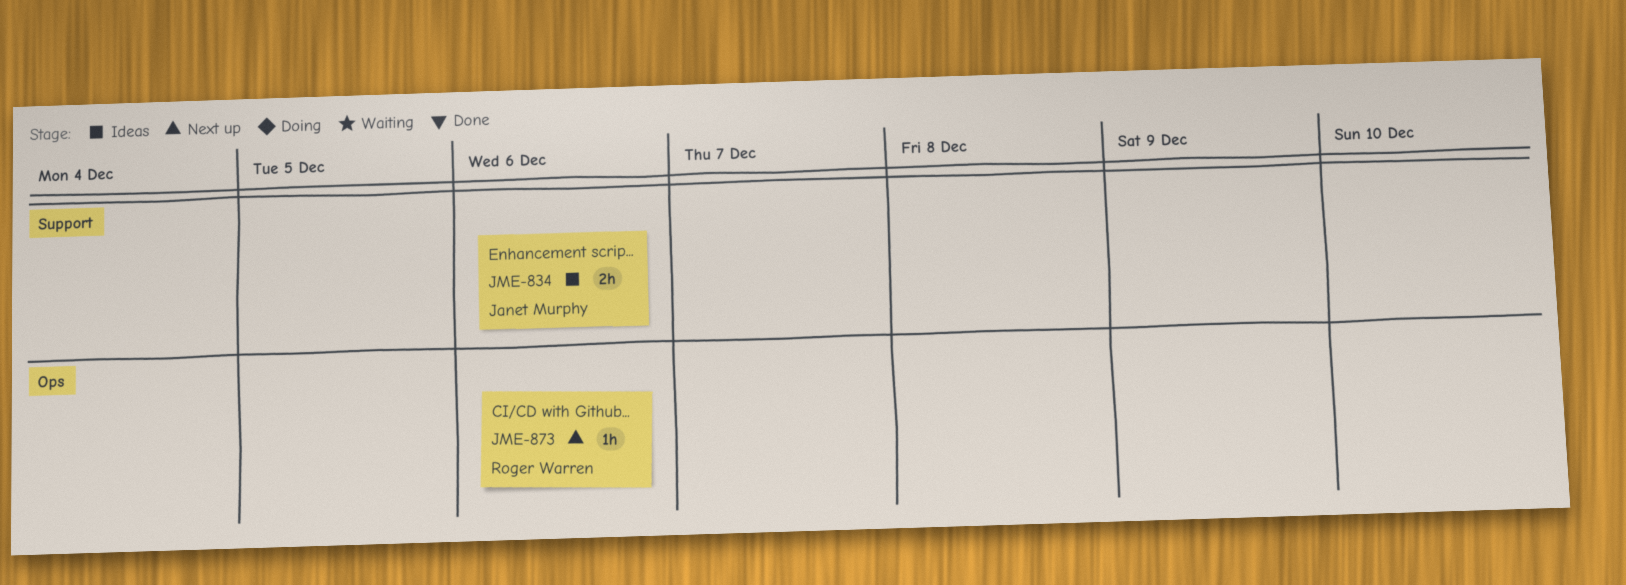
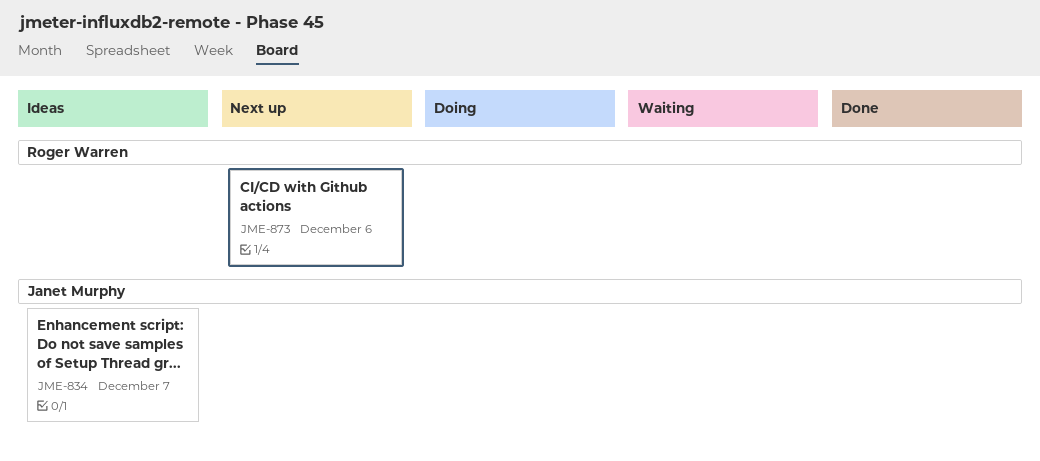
JME-834, due: Dec 6 -> Dec 7

